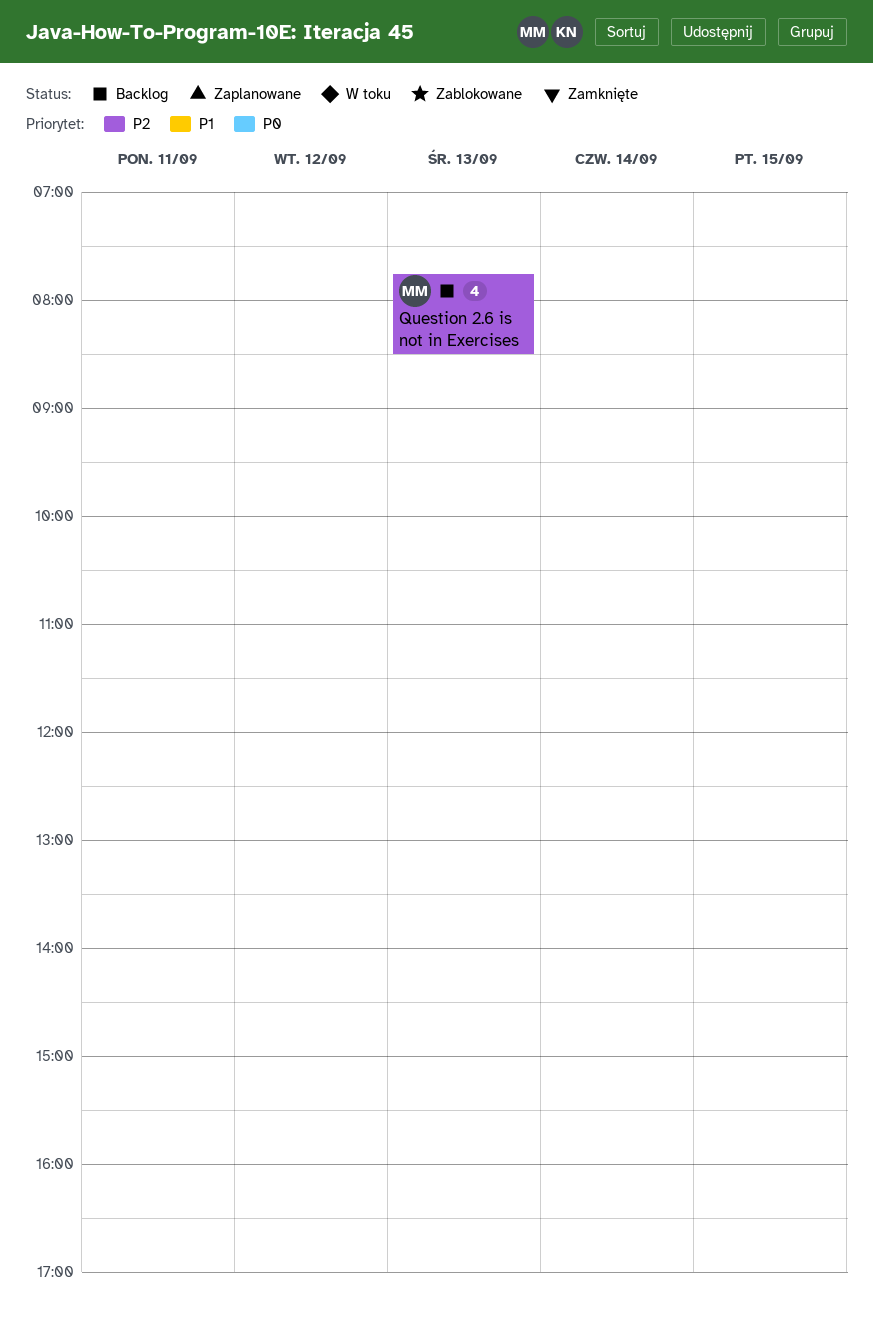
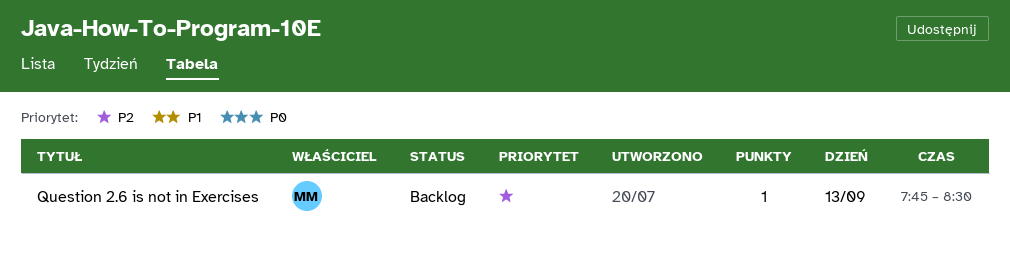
Question 2.6 is not in Exercises, estimate: 4 -> 1

